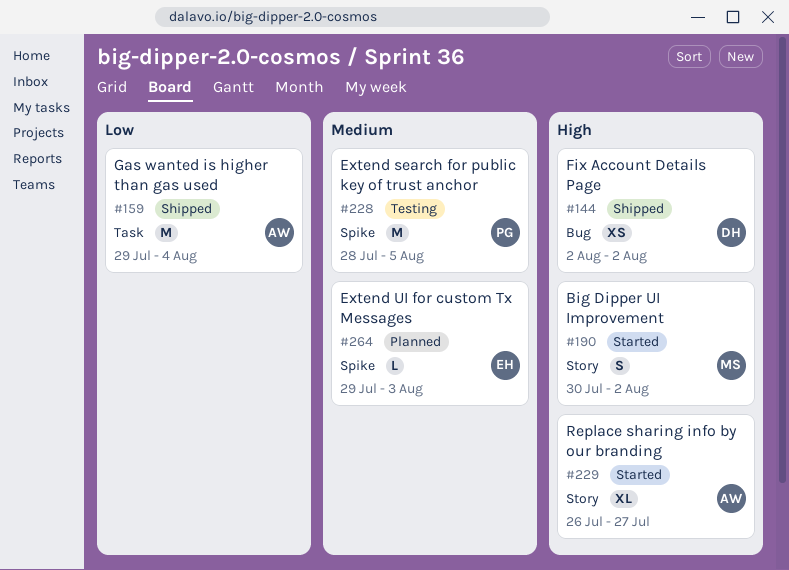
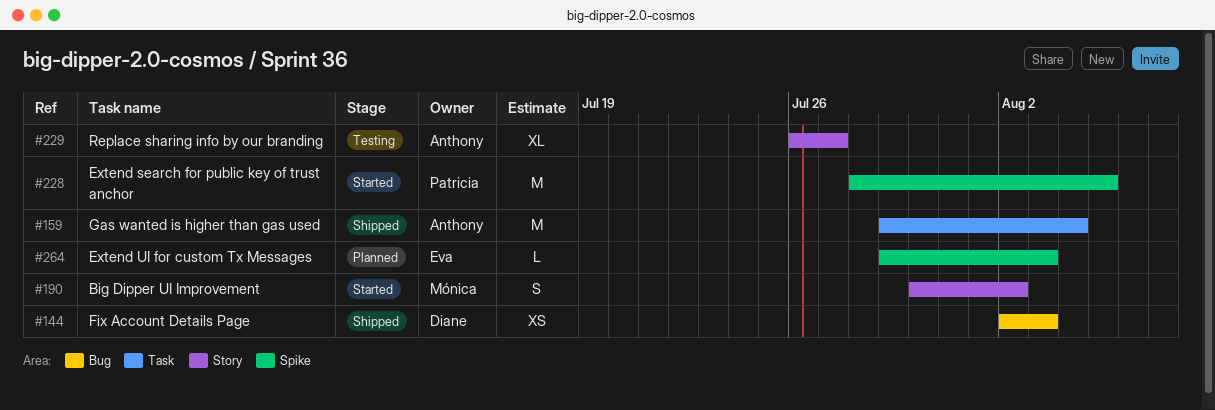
#144, due: Aug 2 -> Aug 3
#228, status: Testing -> Started
#229, status: Started -> Testing

